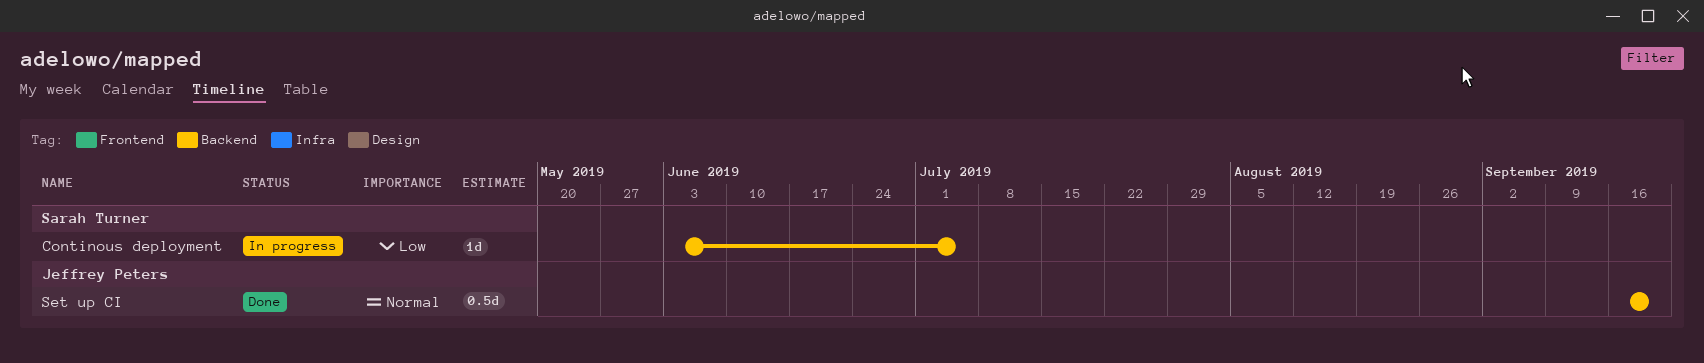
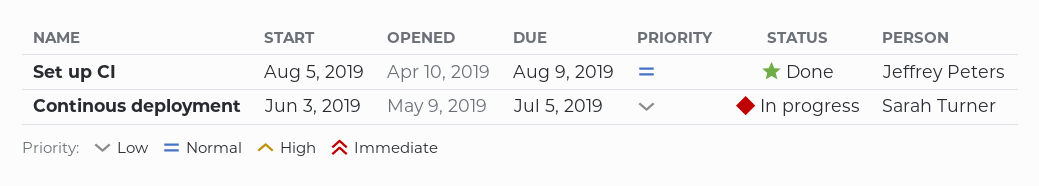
Set up CI, start: Sep 16 -> Aug 5
Set up CI, due: Sep 20 -> Aug 9

